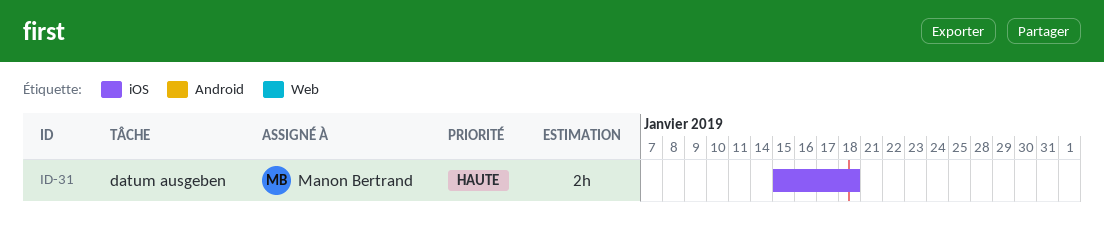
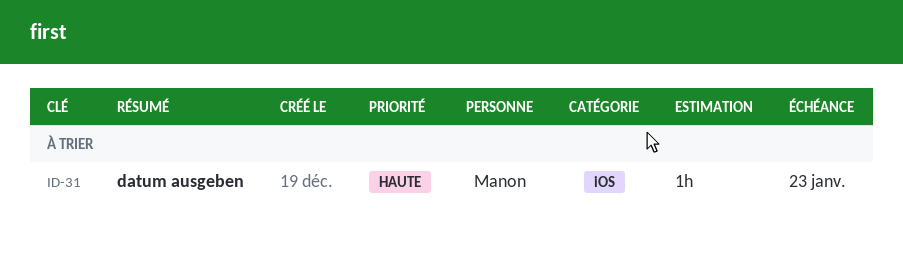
ID-31, estimate: 2h -> 1h
ID-31, due: Jan 18 -> Jan 23

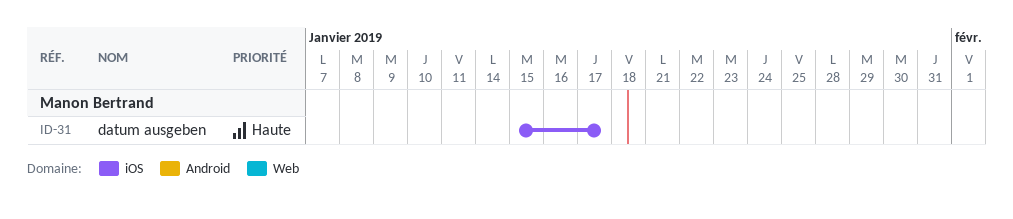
ID-31, due: Jan 23 -> Jan 17

